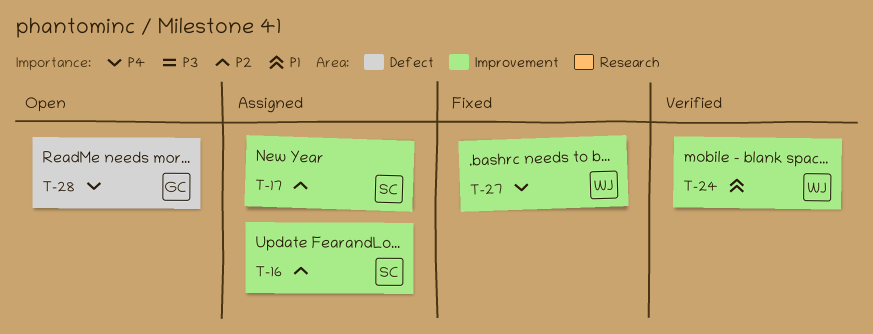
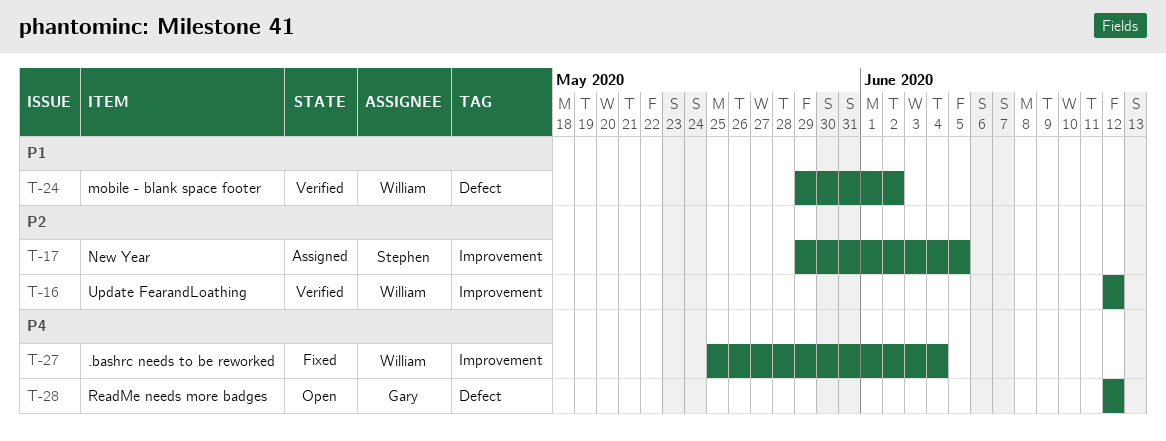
T-16, status: Assigned -> Verified
T-16, owner: Stephen -> William
T-24, label: Improvement -> Defect

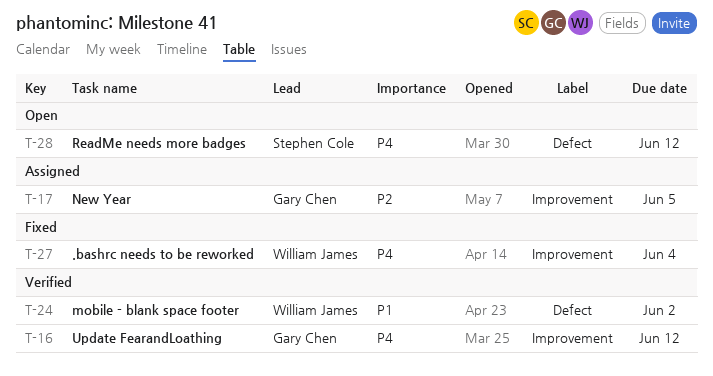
T-16, owner: William James -> Gary Chen
T-16, priority: P2 -> P4
T-17, owner: Stephen Cole -> Gary Chen
T-28, owner: Gary Chen -> Stephen Cole

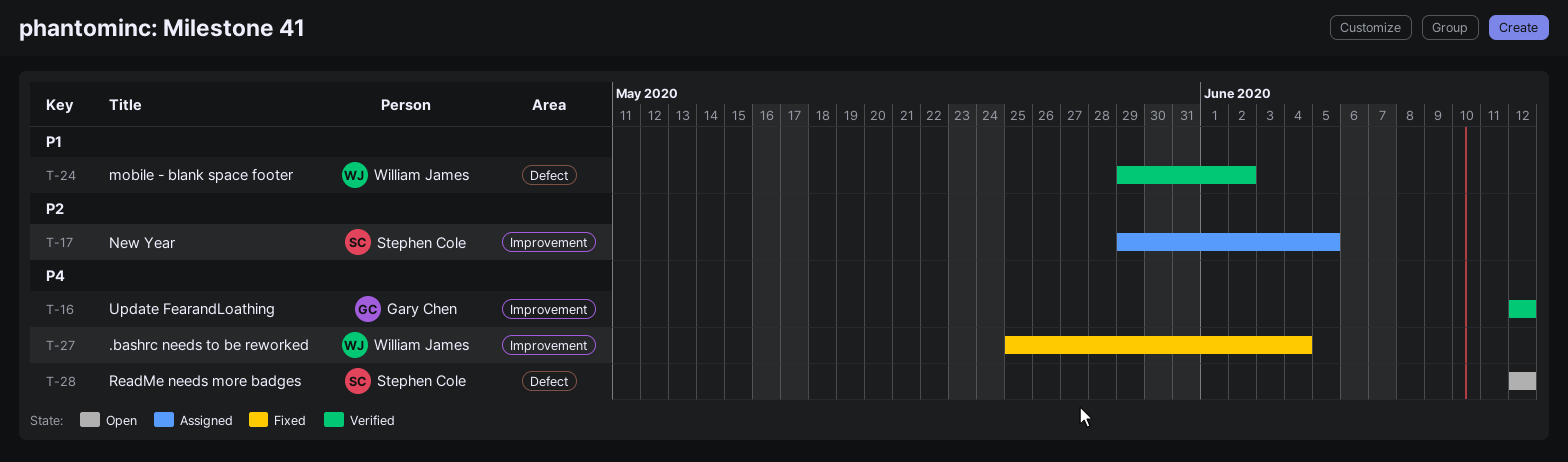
T-17, owner: Gary Chen -> Stephen Cole

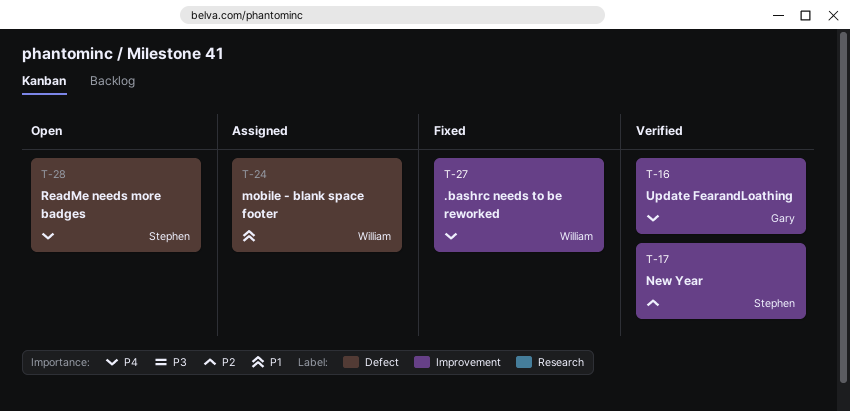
T-17, status: Assigned -> Verified
T-24, status: Verified -> Assigned

